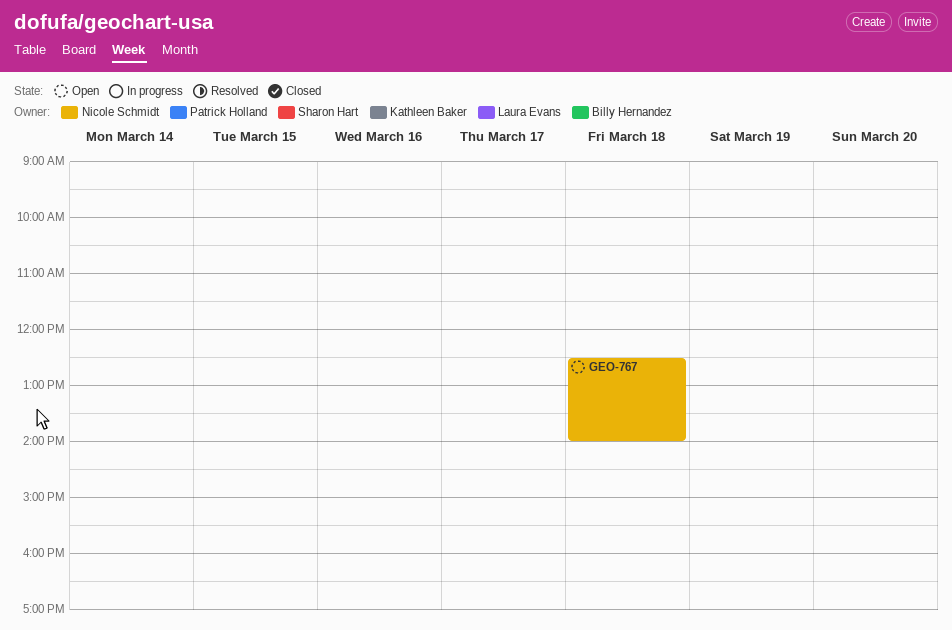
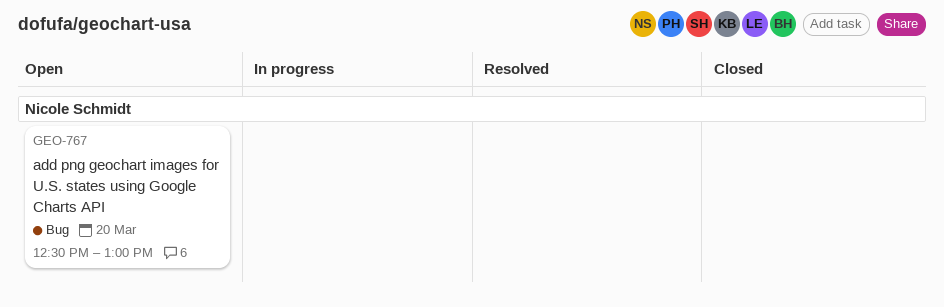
GEO-767, day: Mar 18 -> Mar 20
GEO-767, ends: 14:00 -> 13:00

